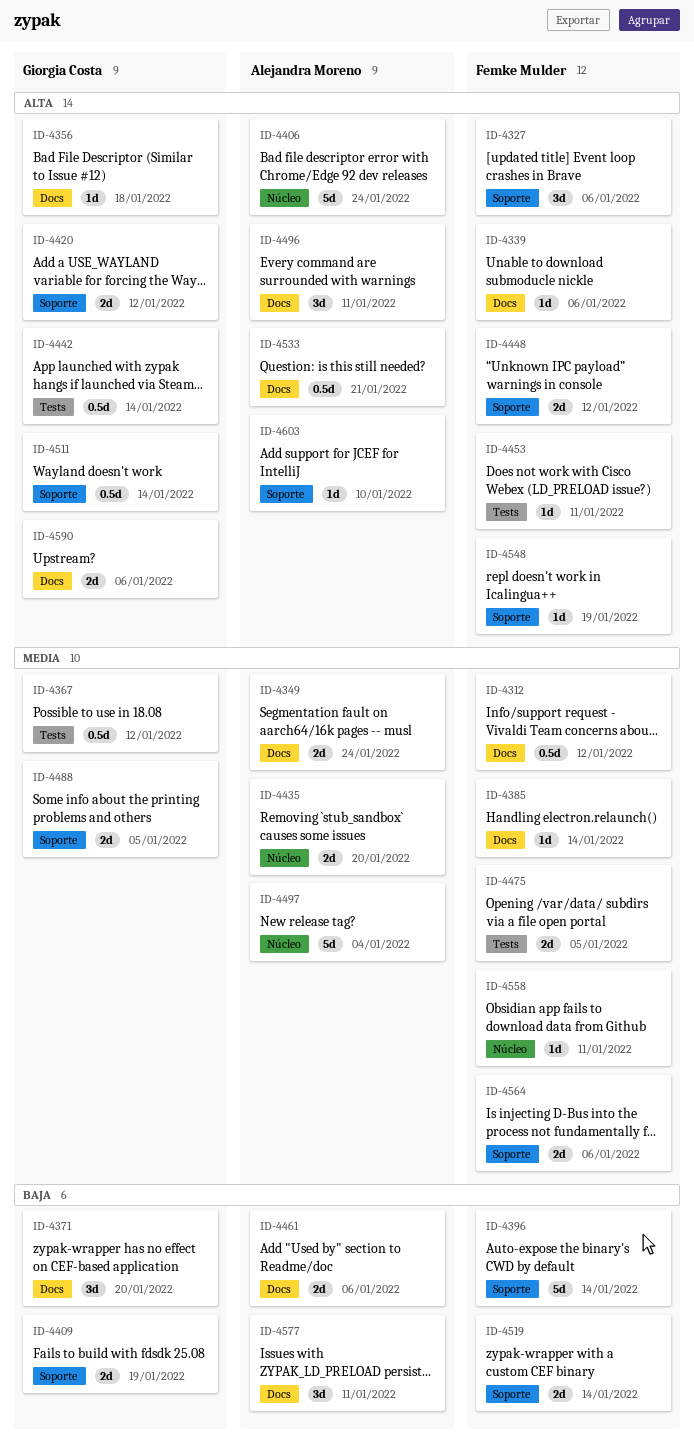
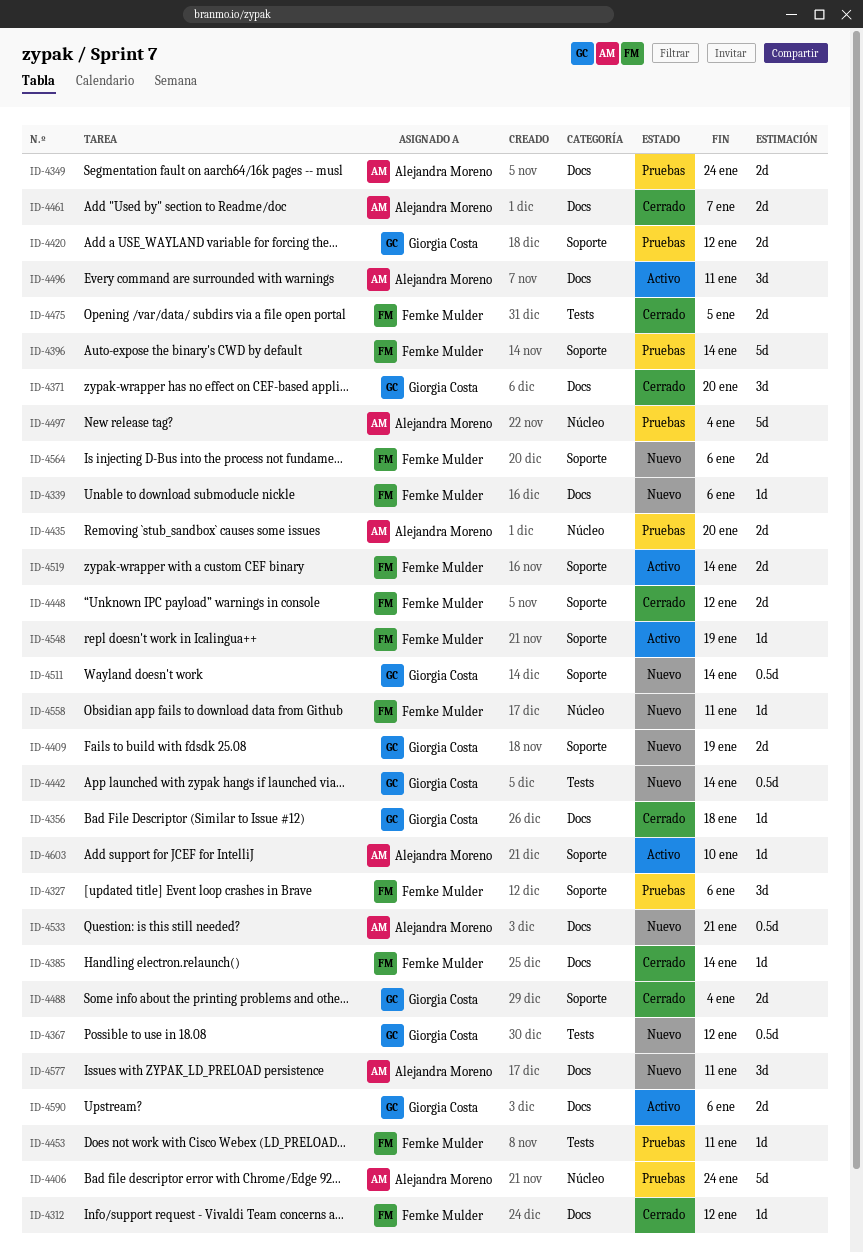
ID-4312, estimate: 0.5d -> 1d
ID-4461, due: Jan 6 -> Jan 7
ID-4488, due: Jan 5 -> Jan 4

